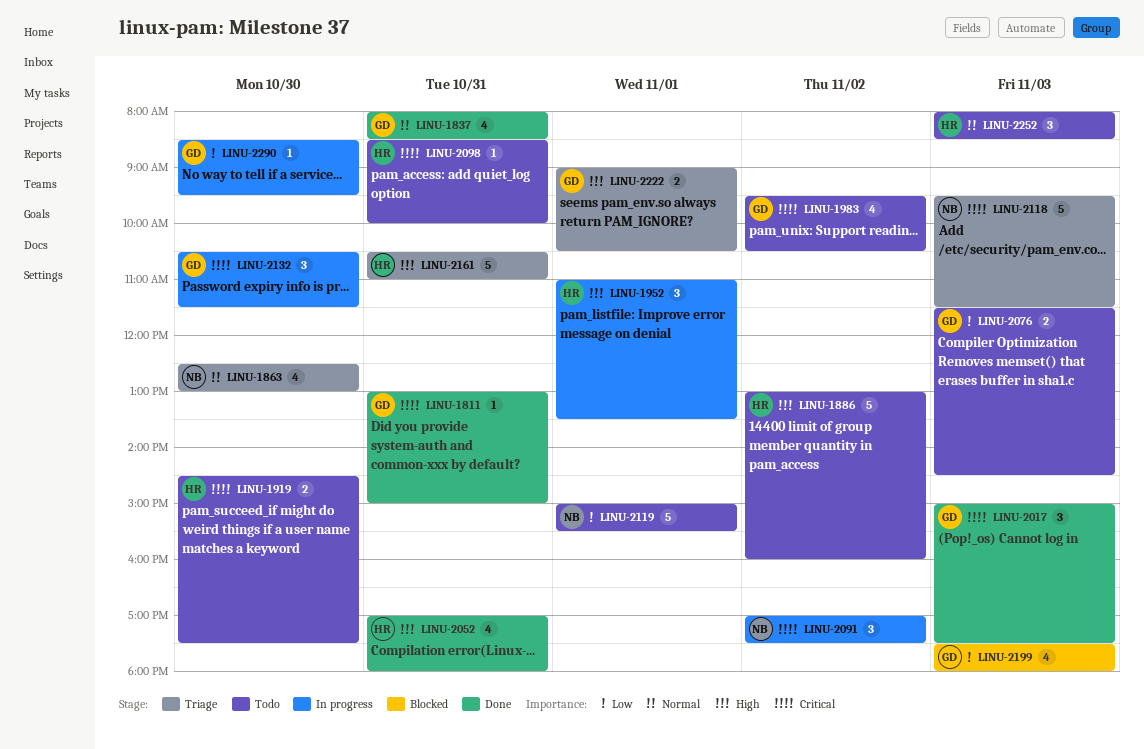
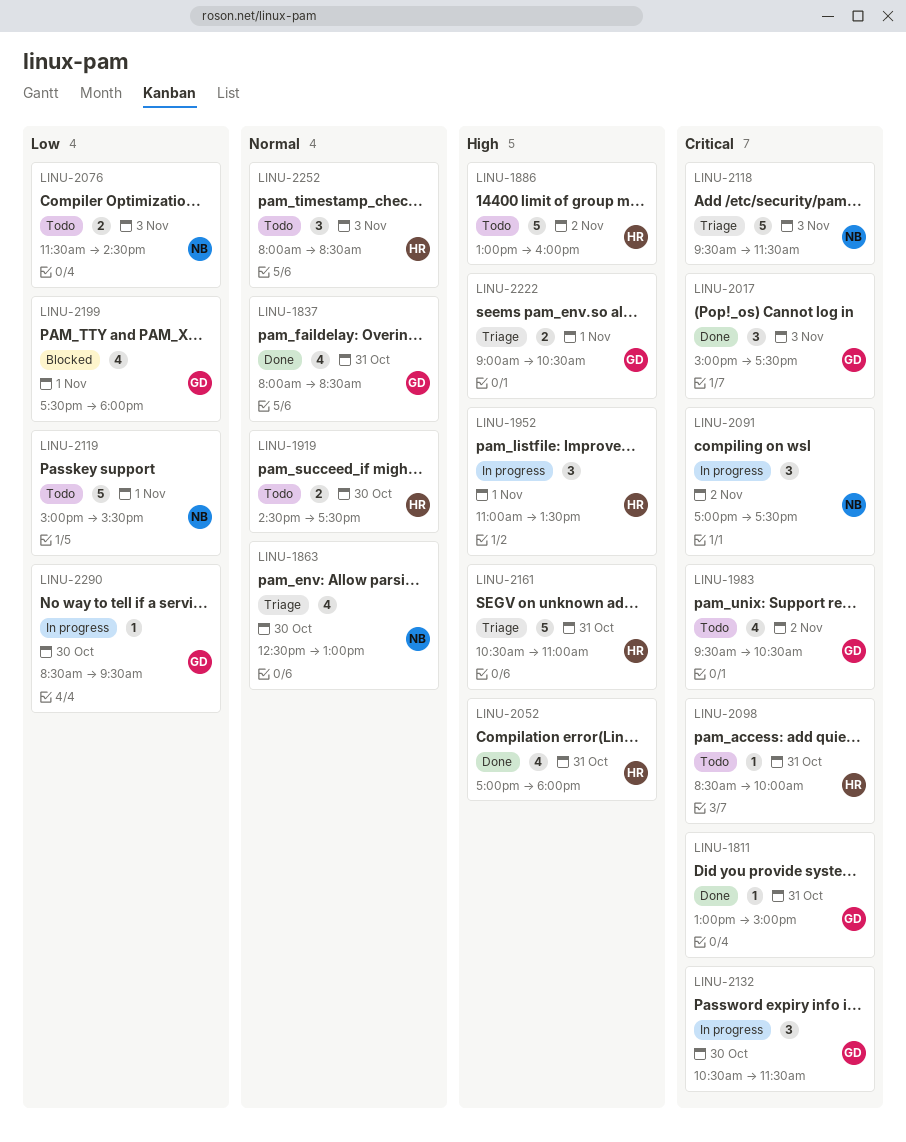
LINU-1919, priority: Critical -> Normal
LINU-2076, owner: GD -> NB
LINU-2199, day: Nov 3 -> Nov 1

